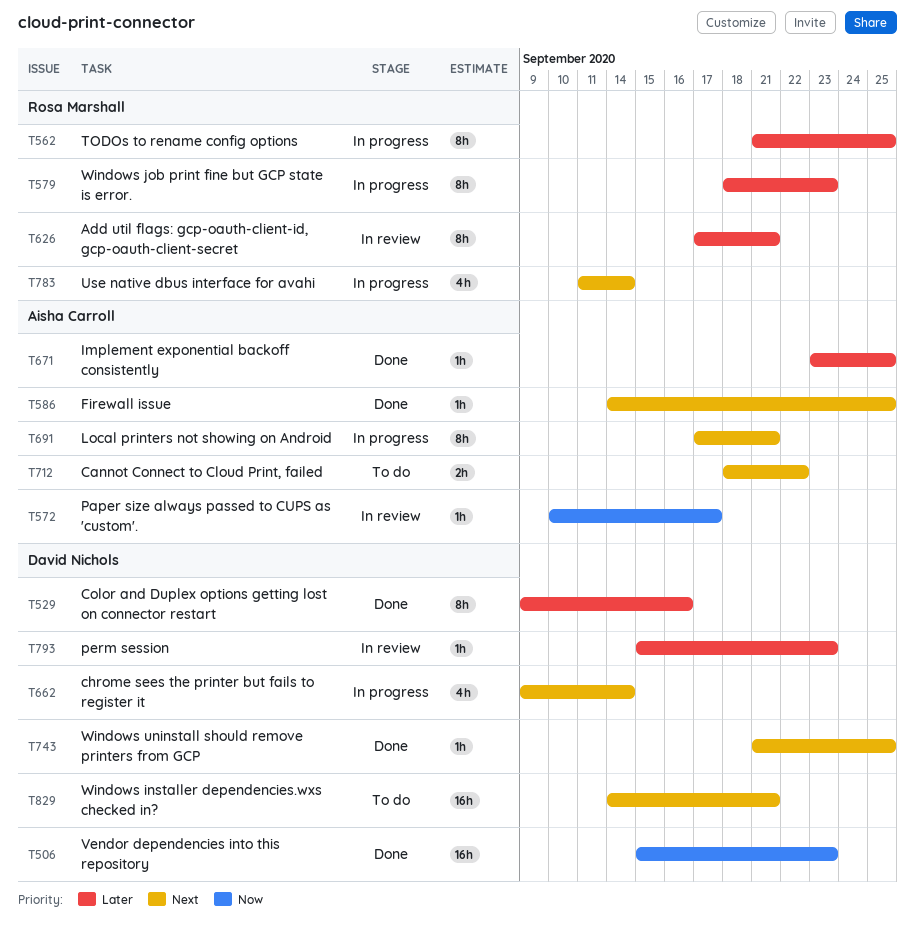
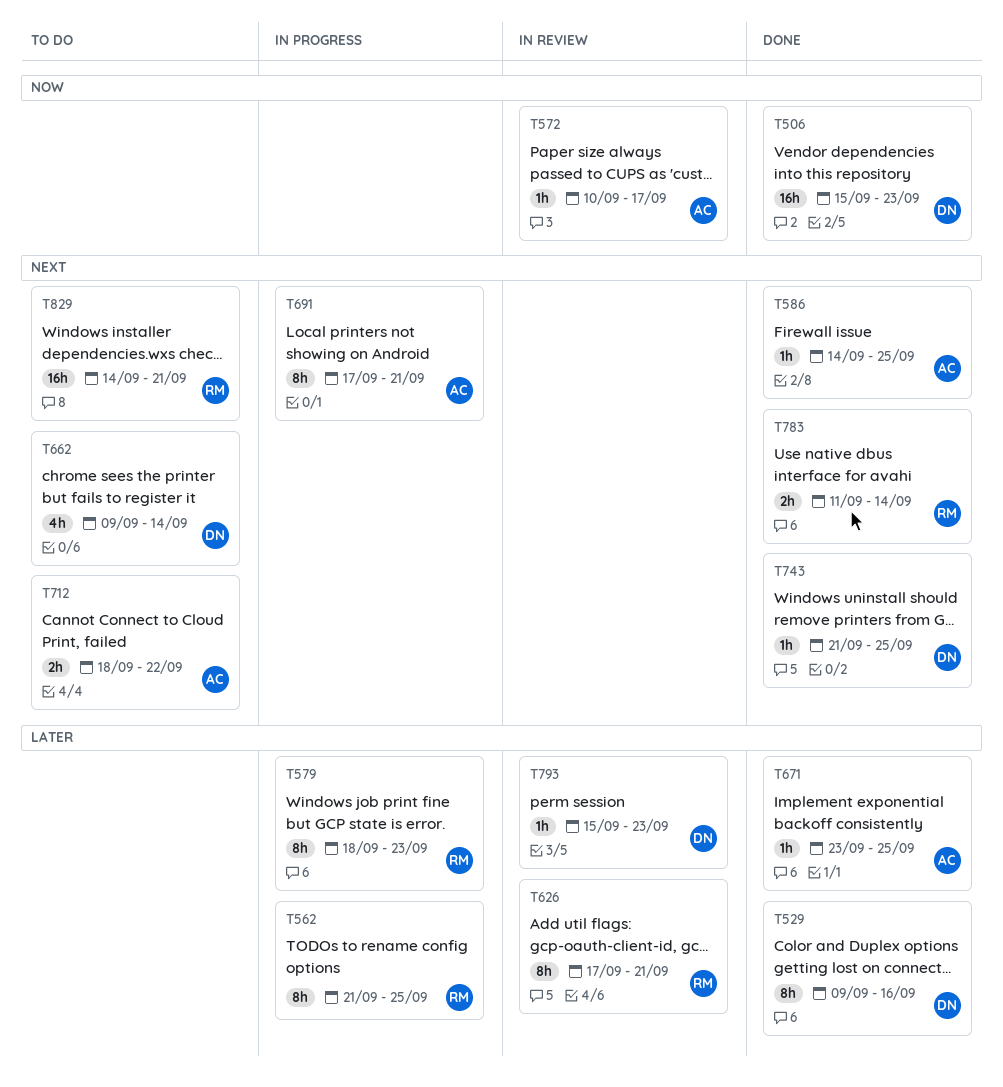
T662, status: In progress -> To do
T783, status: In progress -> Done
T783, estimate: 4h -> 2h
T829, owner: David Nichols -> Rosa Marshall

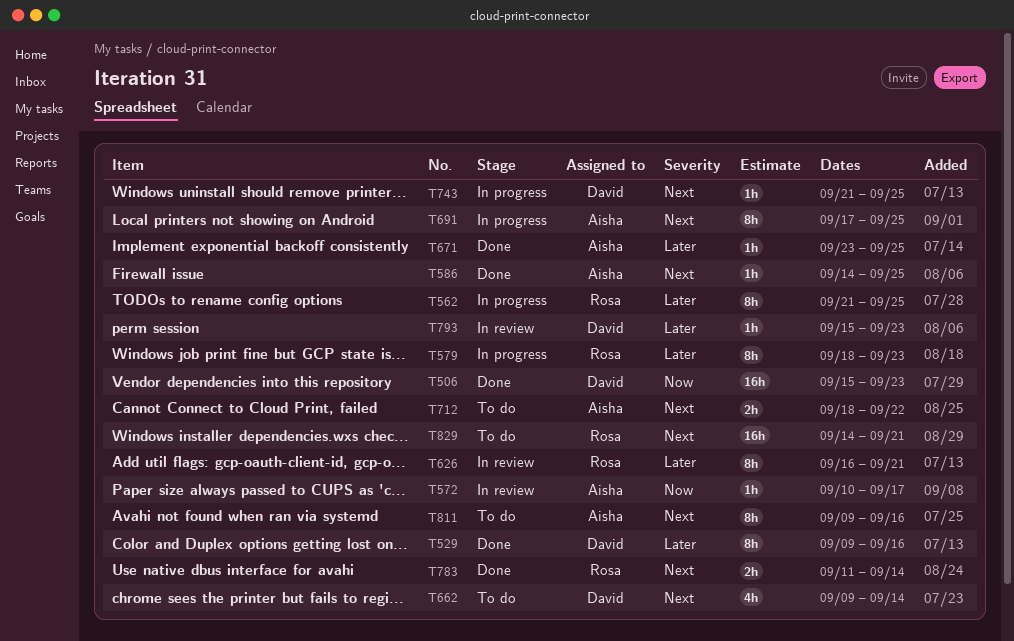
T626, start: Sep 17 -> Sep 16
T691, due: Sep 21 -> Sep 25
T743, status: Done -> In progress
T811: none -> present

